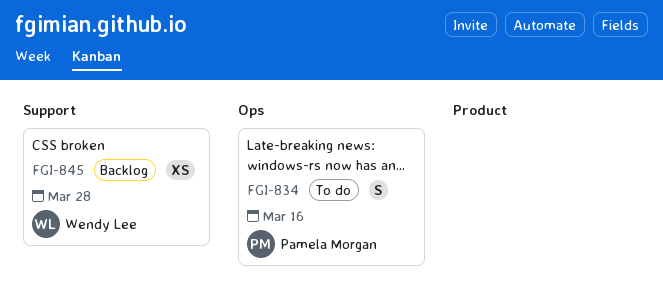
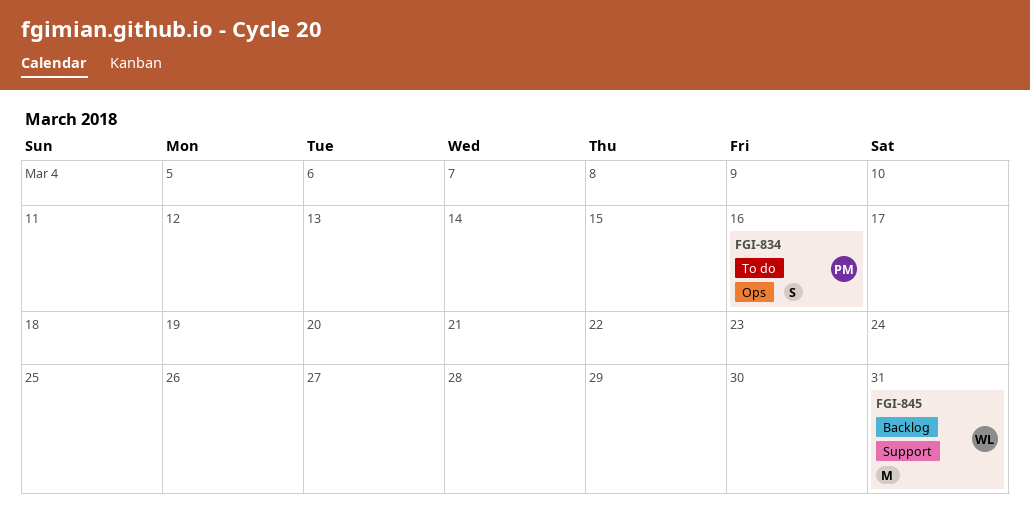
FGI-845, estimate: XS -> M
FGI-845, due: Mar 28 -> Mar 31

